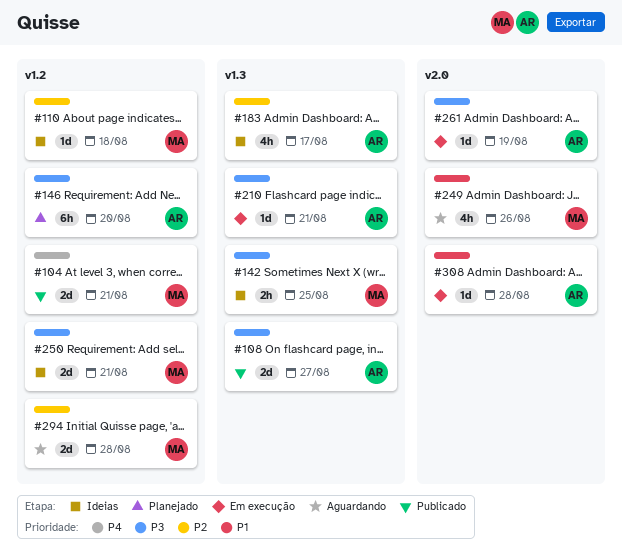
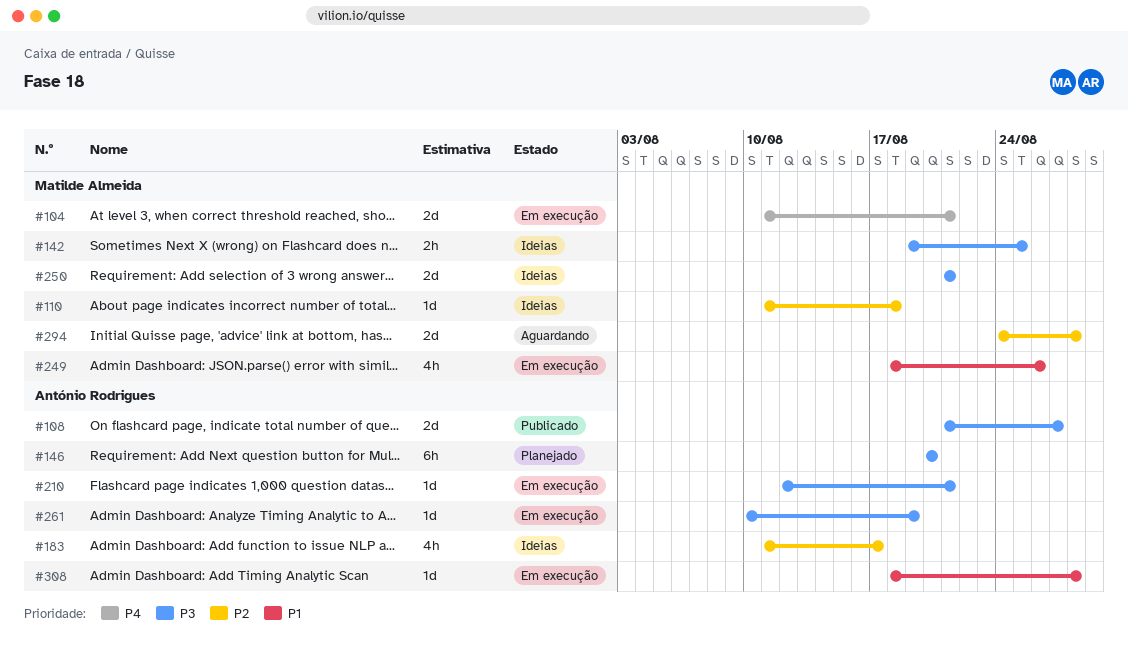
#104, status: Publicado -> Em execução
#249, status: Aguardando -> Em execução

